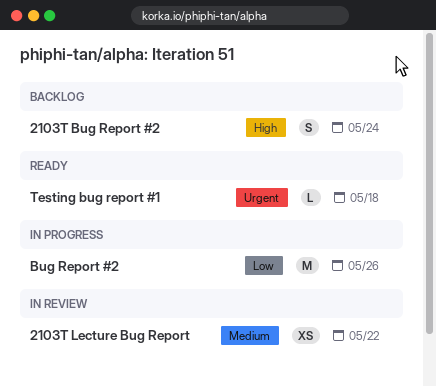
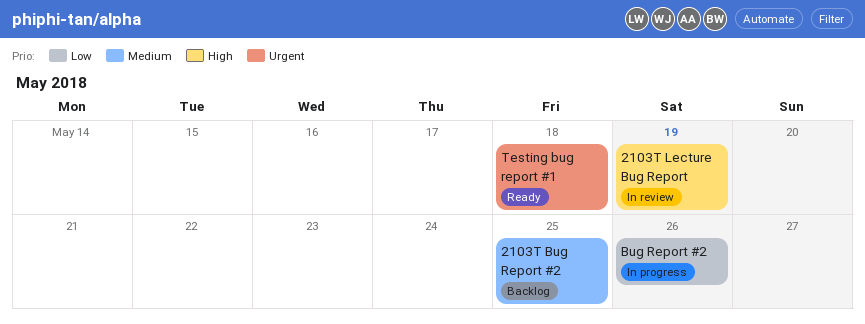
2103T Bug Report #2, priority: High -> Medium
2103T Bug Report #2, due: May 24 -> May 25
2103T Lecture Bug Report, priority: Medium -> High
2103T Lecture Bug Report, due: May 22 -> May 19

